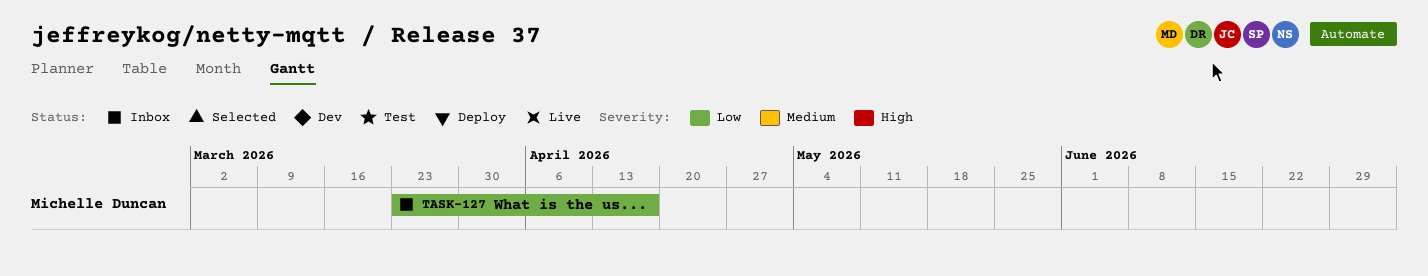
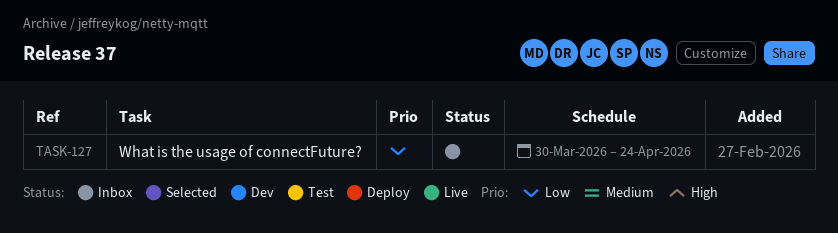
TASK-127, start: Mar 23 -> Mar 30
TASK-127, due: Apr 17 -> Apr 24

